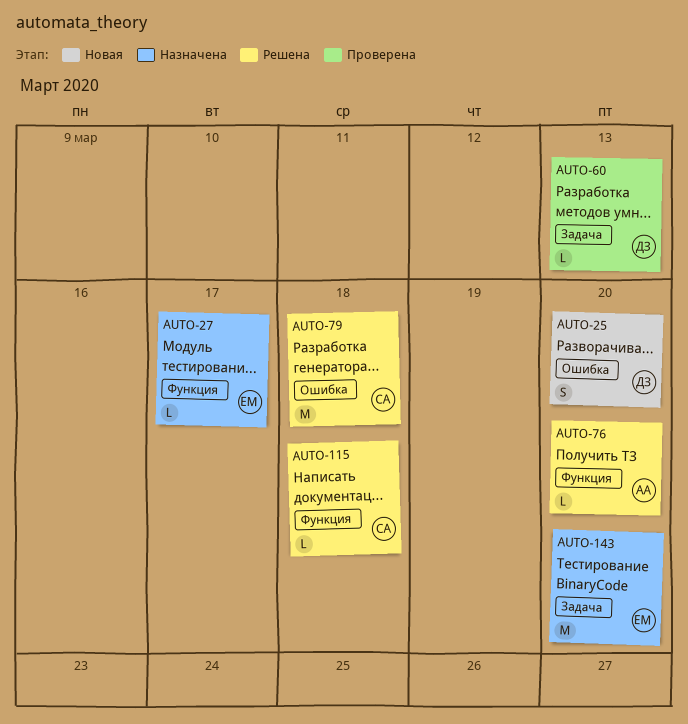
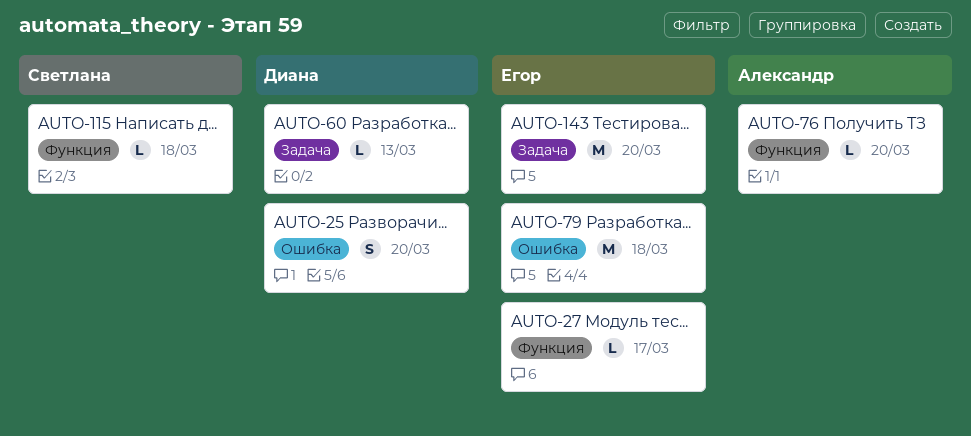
AUTO-79, owner: Светлана -> Егор

